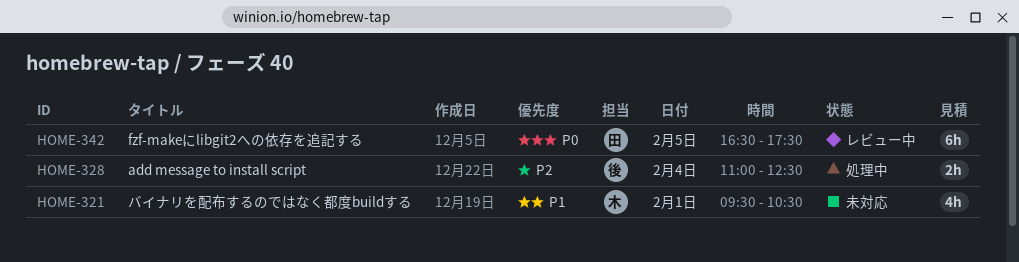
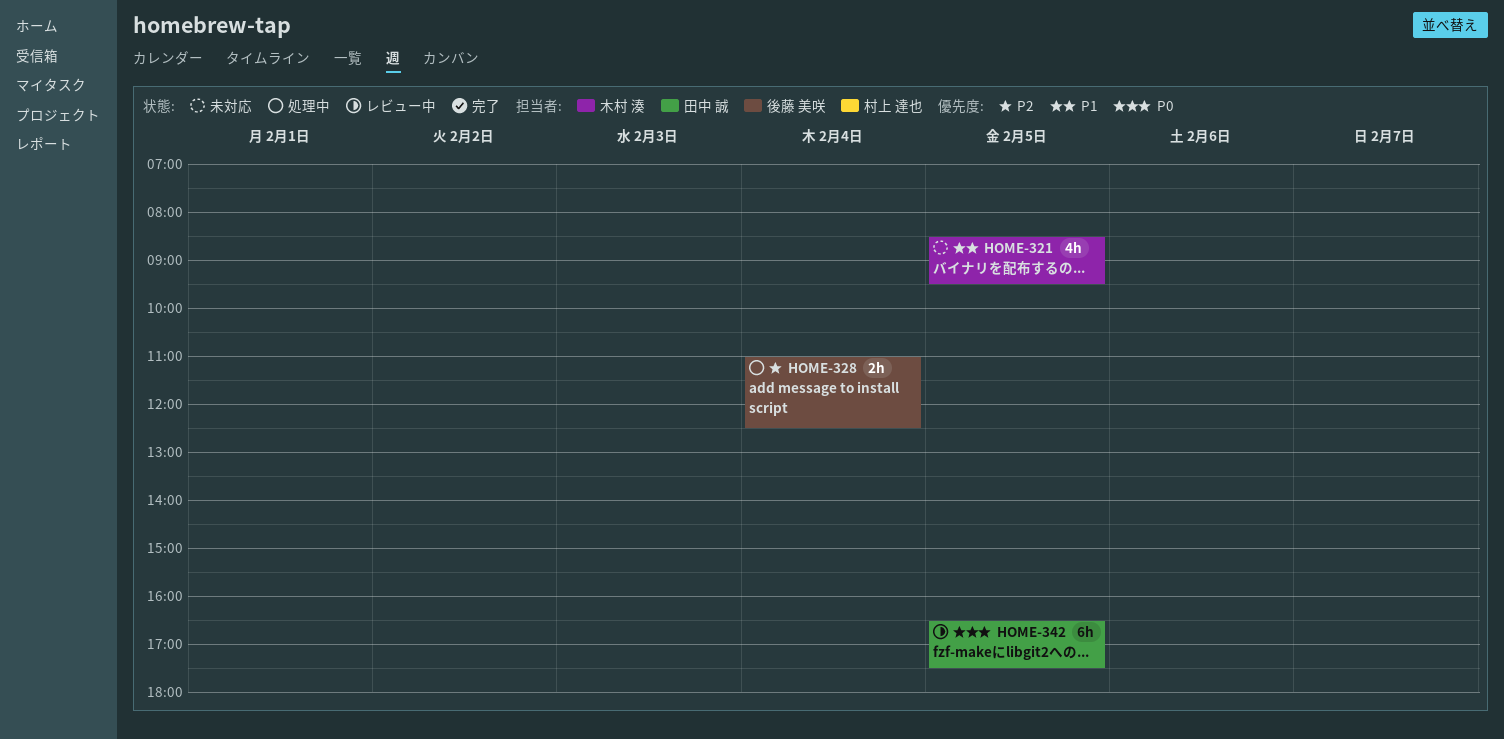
HOME-321, day: Feb 1 -> Feb 5
HOME-321, begins: 09:30 -> 08:30
HOME-321, ends: 10:30 -> 09:30

